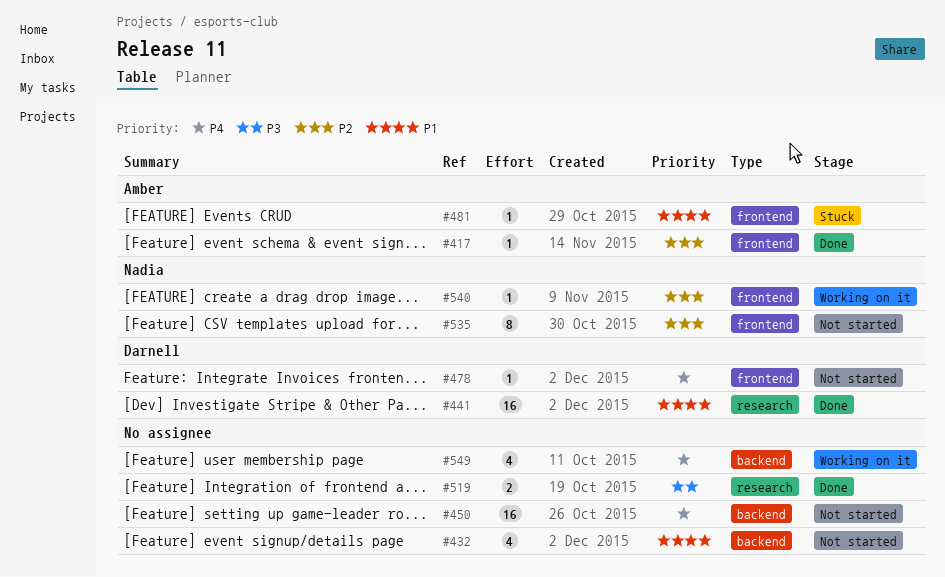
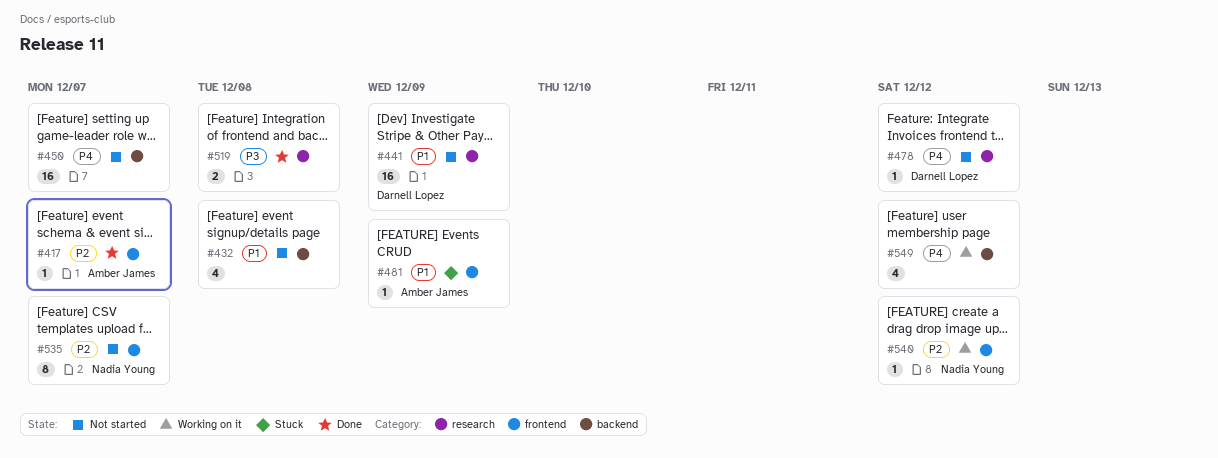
#441, status: Done -> Not started
#478, label: frontend -> research

